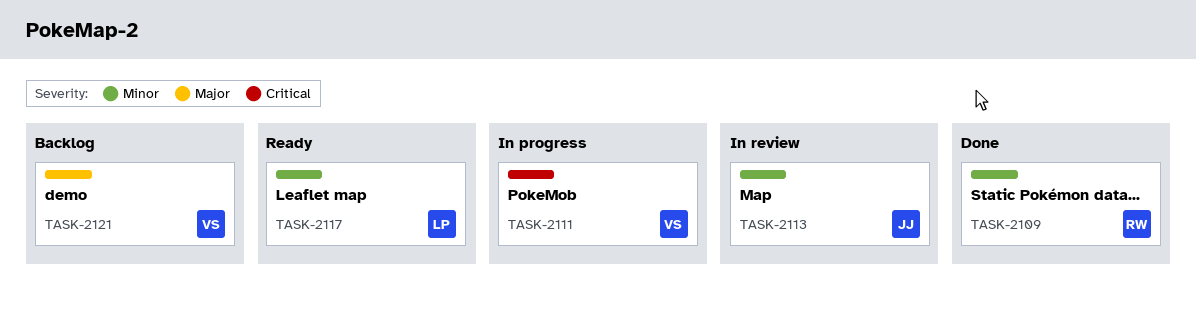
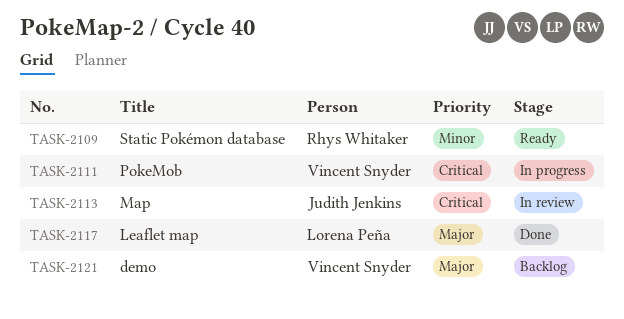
TASK-2109, status: Done -> Ready
TASK-2113, priority: Minor -> Critical
TASK-2117, status: Ready -> Done
TASK-2117, priority: Minor -> Major

